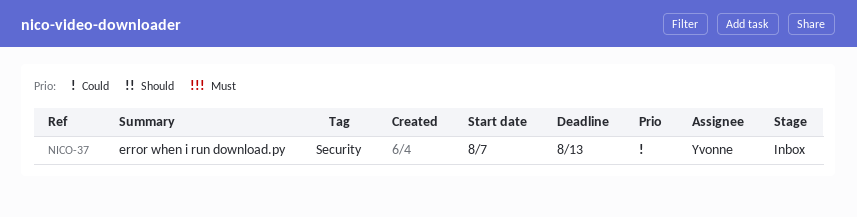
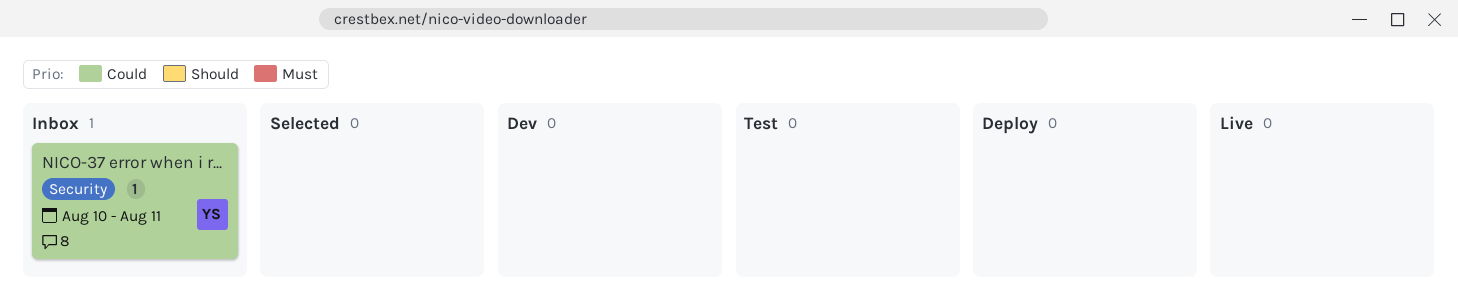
NICO-37, start: Aug 7 -> Aug 10
NICO-37, due: Aug 13 -> Aug 11

